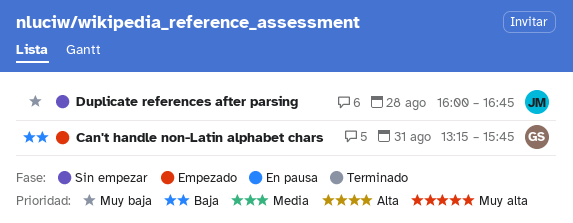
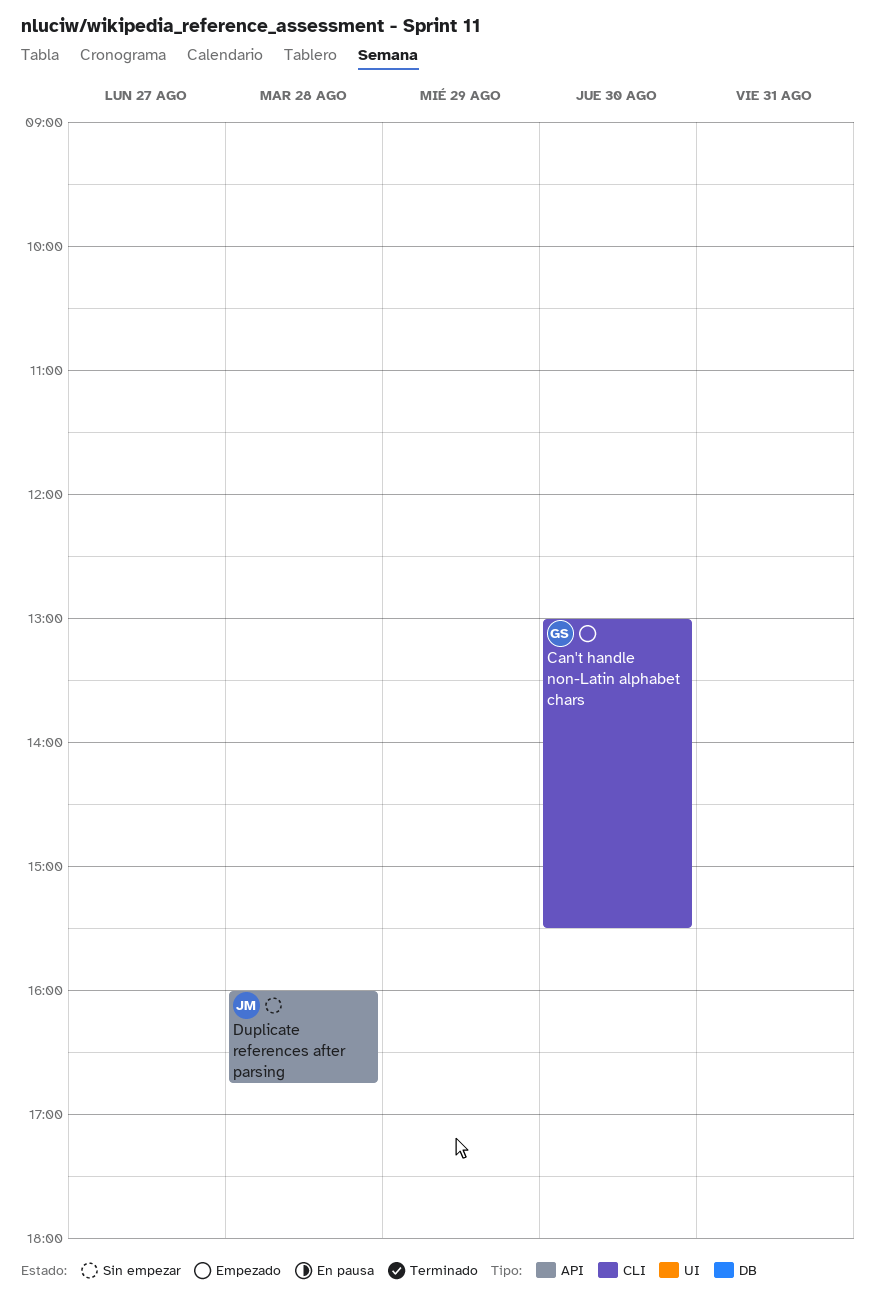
Can't handle non-Latin alphabet chars, day: Aug 31 -> Aug 30
Can't handle non-Latin alphabet chars, begins: 13:15 -> 13:00
Can't handle non-Latin alphabet chars, ends: 15:45 -> 15:30

